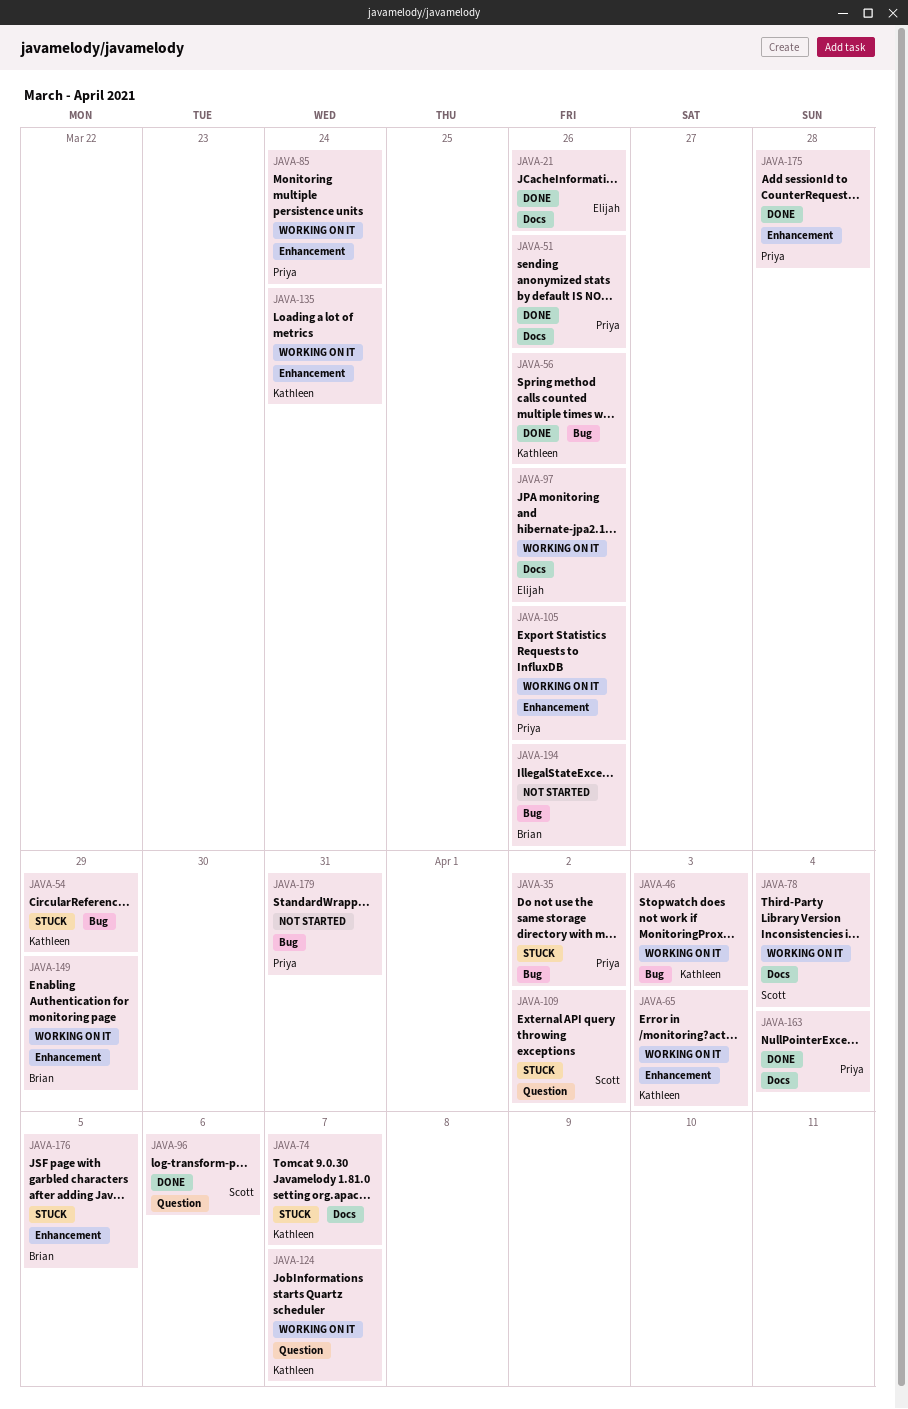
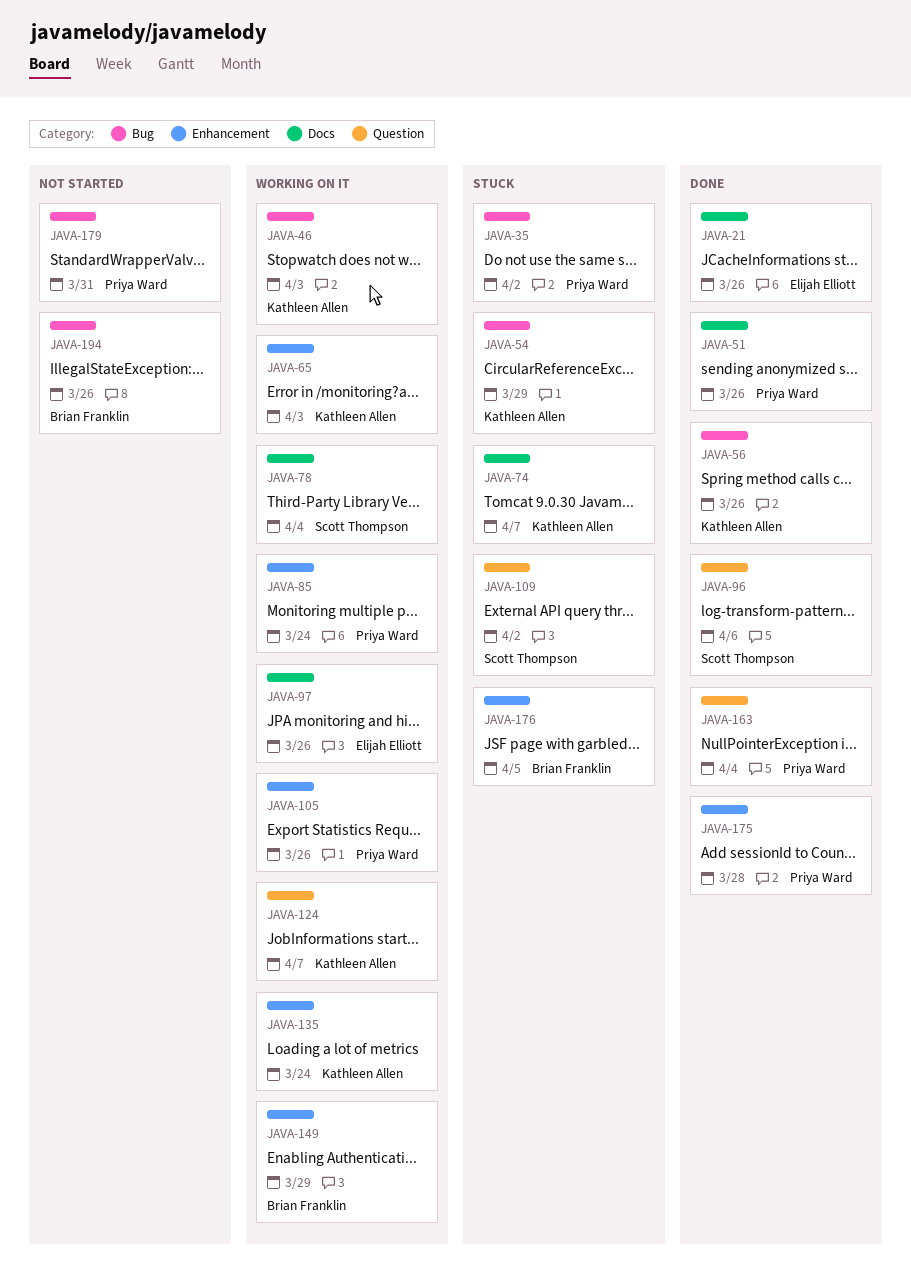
JAVA-163, label: Docs -> Question

